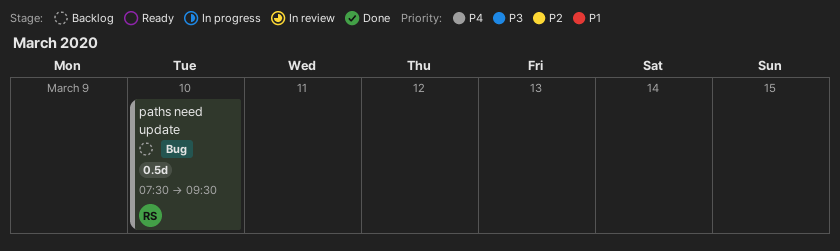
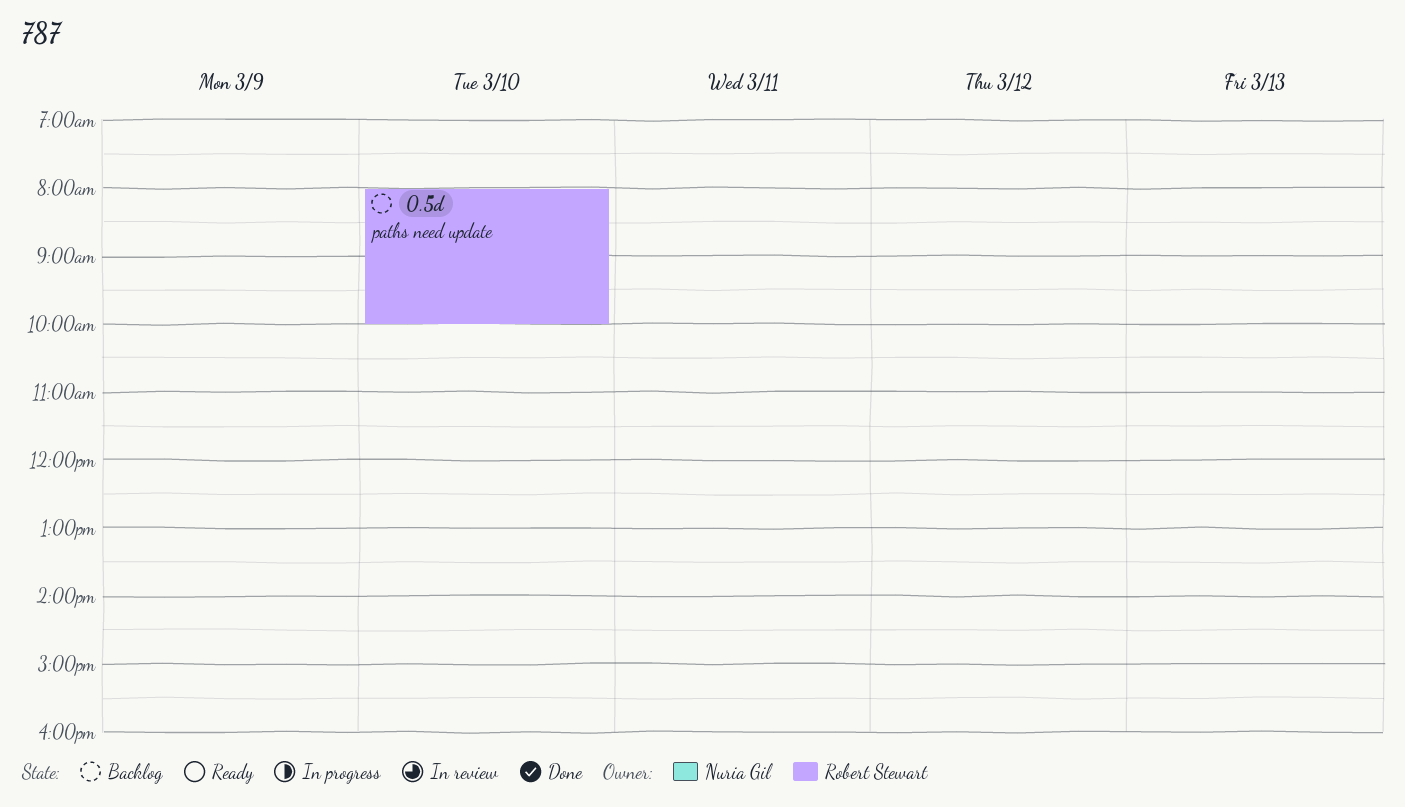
paths need update, begins: 07:30 -> 08:00
paths need update, ends: 09:30 -> 10:00

